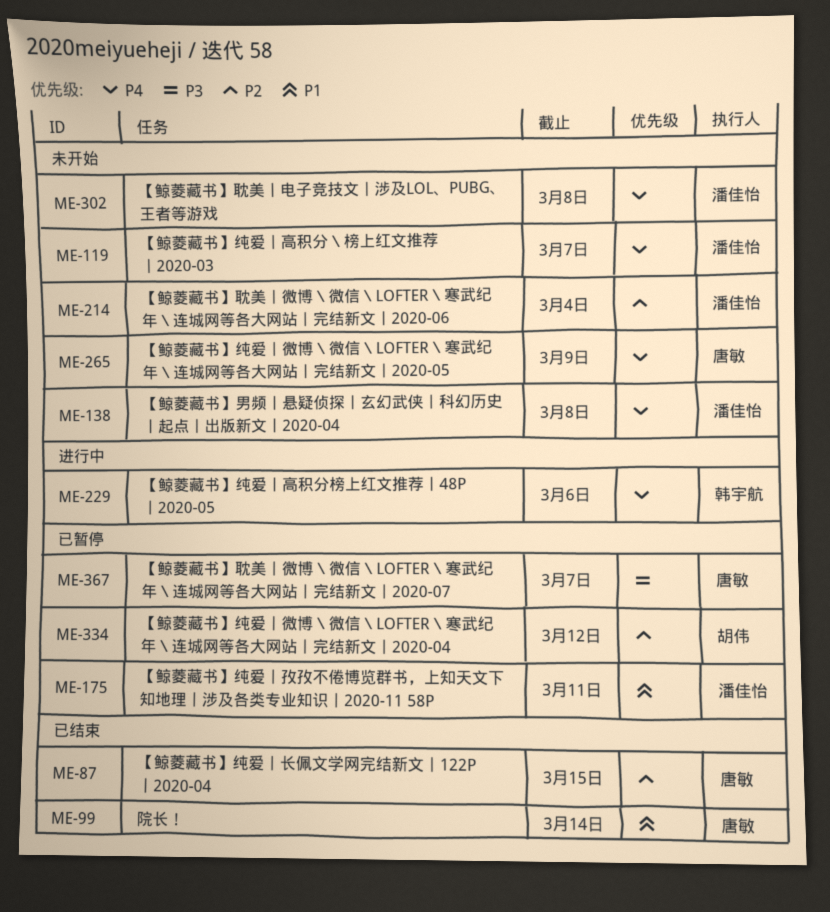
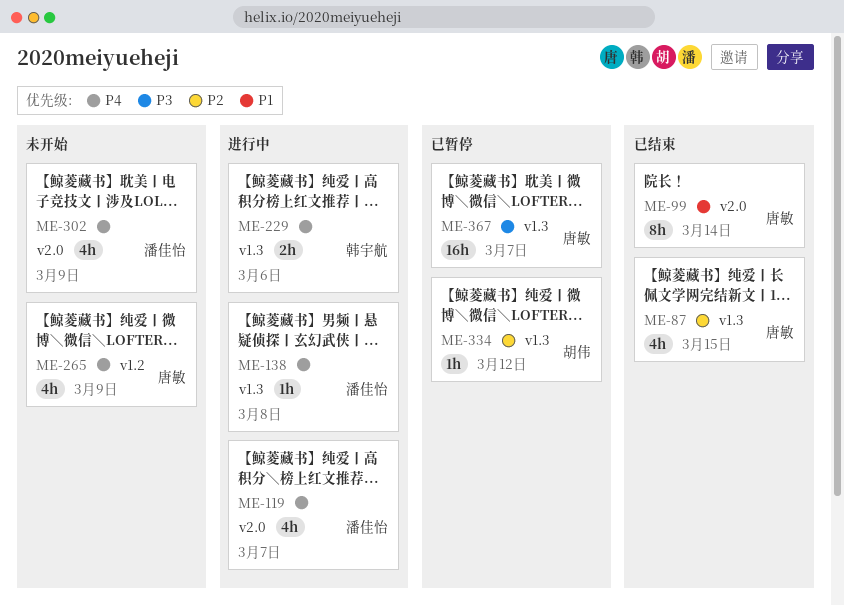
ME-119, status: 未开始 -> 进行中
ME-138, status: 未开始 -> 进行中
ME-175: present -> none
ME-214: present -> none
ME-302, due: Mar 8 -> Mar 9

